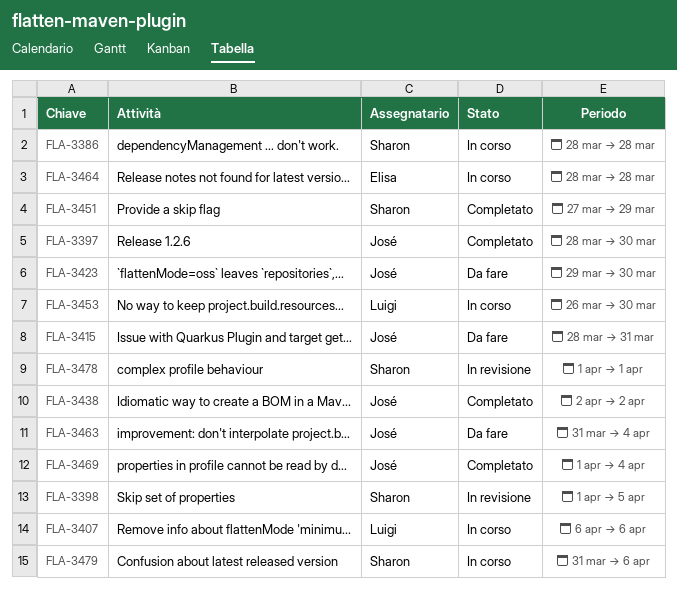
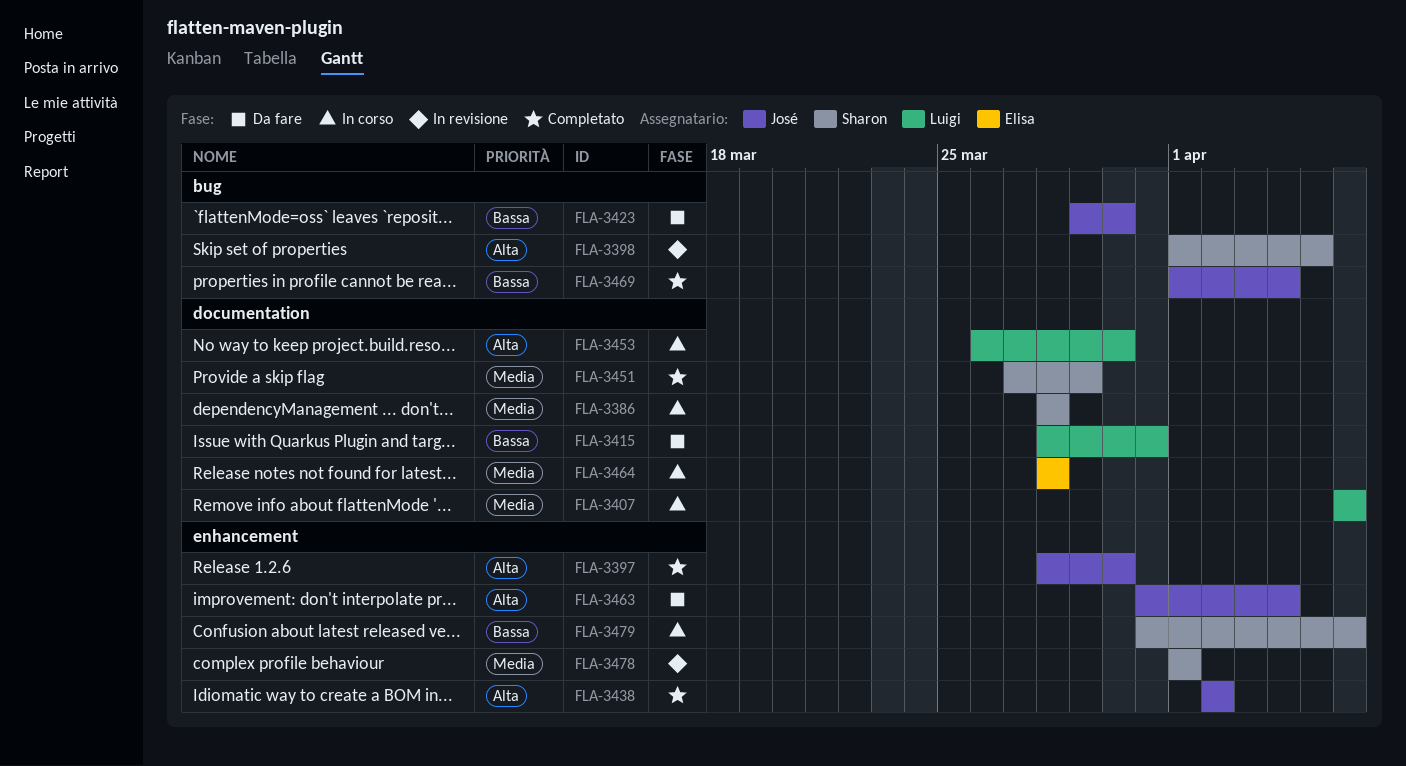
FLA-3415, owner: José -> Luigi

